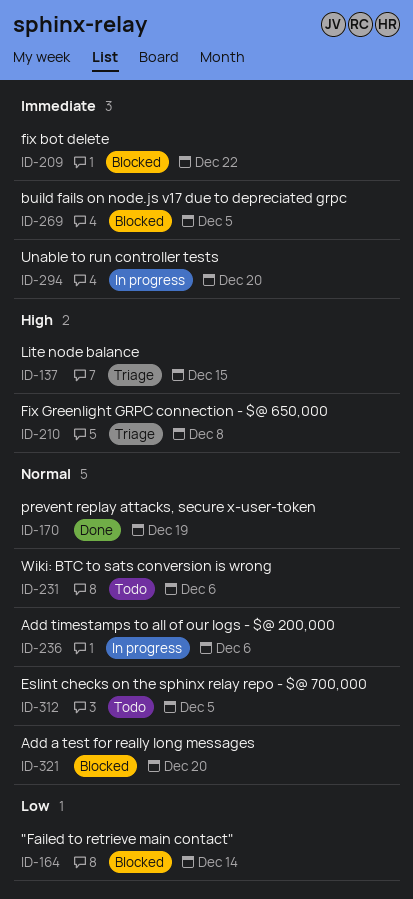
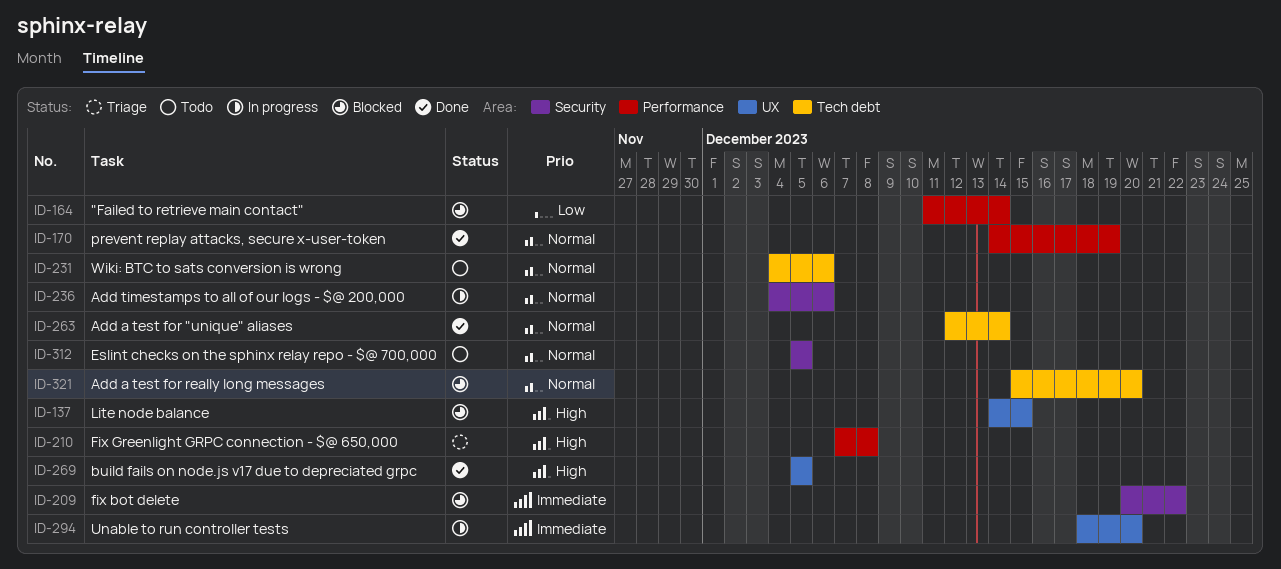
ID-137, status: Triage -> Blocked
ID-263: none -> present
ID-269, status: Blocked -> Done
ID-269, priority: Immediate -> High

